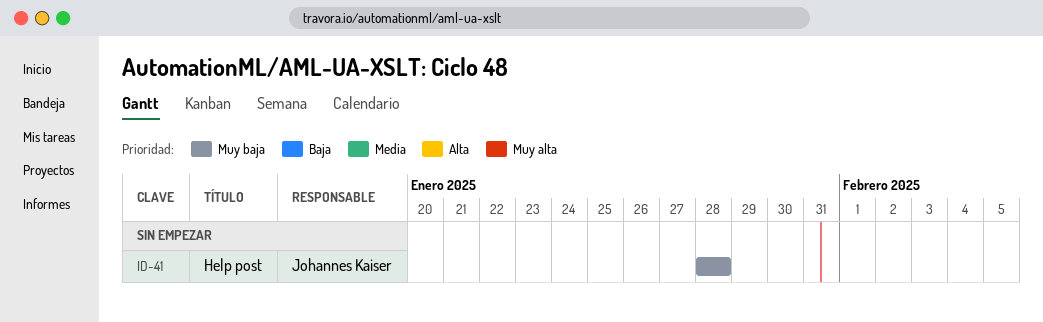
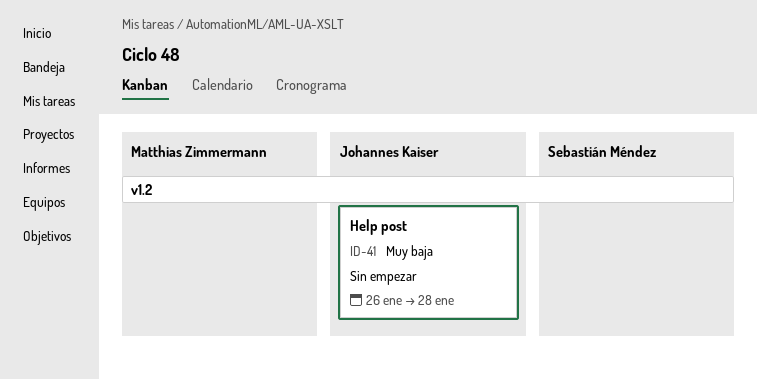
ID-41, start: Jan 28 -> Jan 26

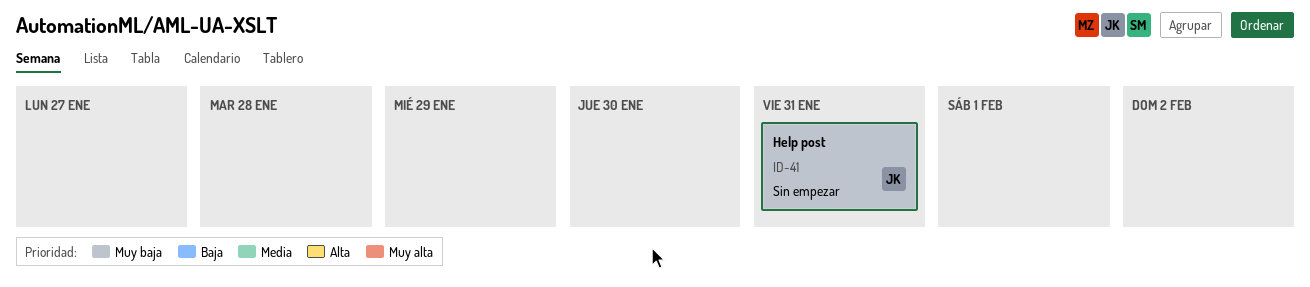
ID-41, due: Jan 28 -> Jan 31

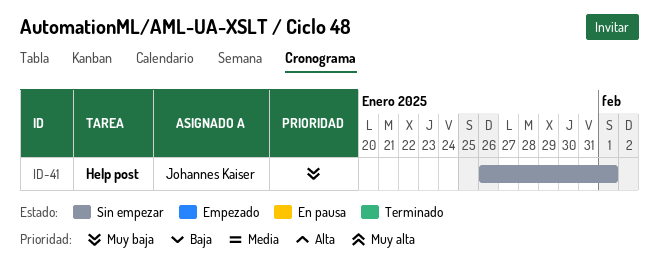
ID-41, due: Jan 31 -> Feb 1

